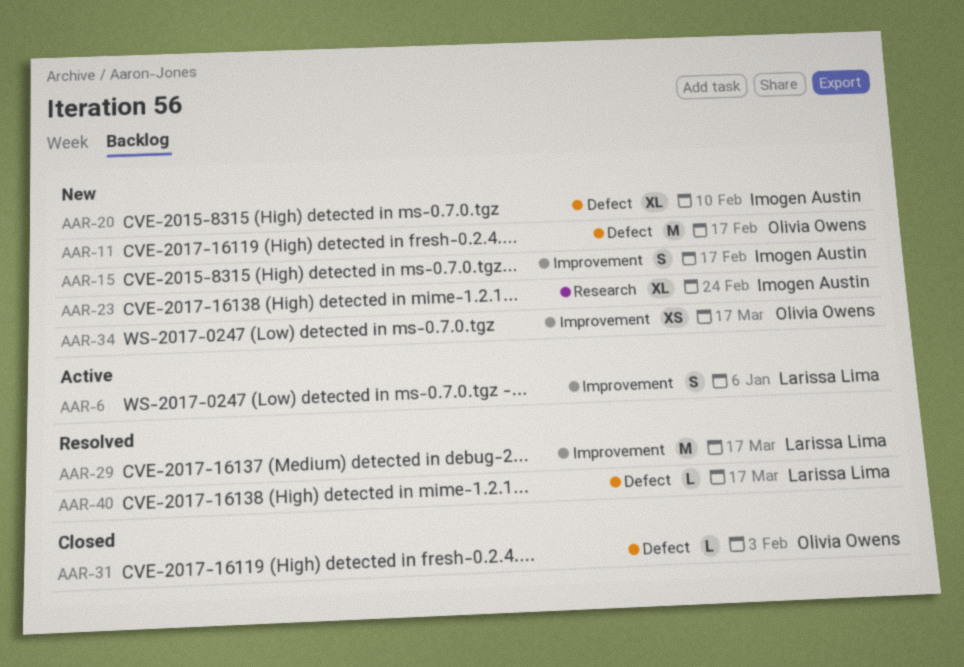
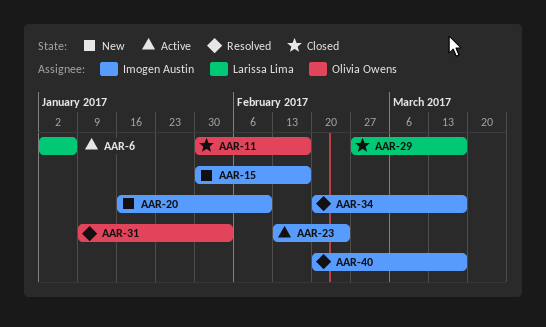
AAR-11, status: New -> Closed
AAR-23, status: New -> Active
AAR-29, status: Resolved -> Closed
AAR-31, status: Closed -> Resolved
AAR-34, status: New -> Resolved
AAR-34, owner: Olivia Owens -> Imogen Austin
AAR-40, owner: Larissa Lima -> Imogen Austin

